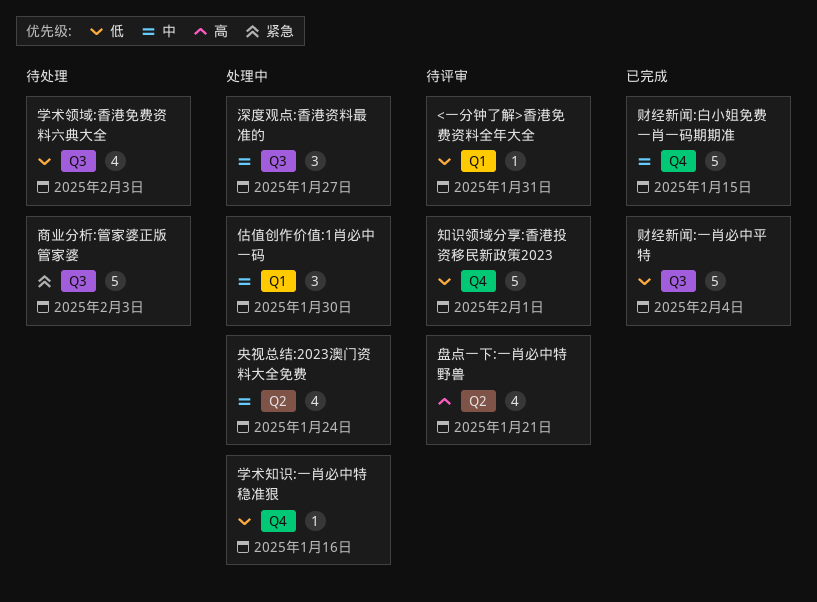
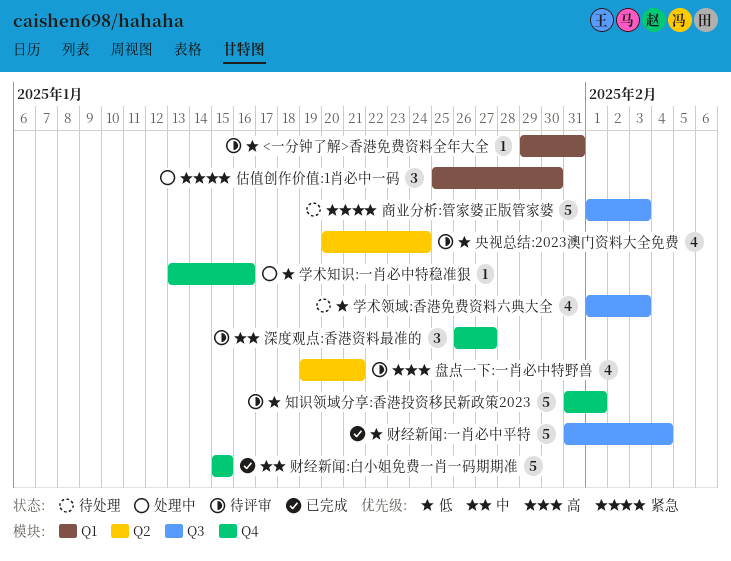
估值创作价值:1肖必中一码, priority: 中 -> 紧急
央视总结:2023澳门资料大全免费, status: 处理中 -> 待评审
央视总结:2023澳门资料大全免费, priority: 中 -> 低
深度观点:香港资料最准的, status: 处理中 -> 待评审
深度观点:香港资料最准的, label: Q3 -> Q4

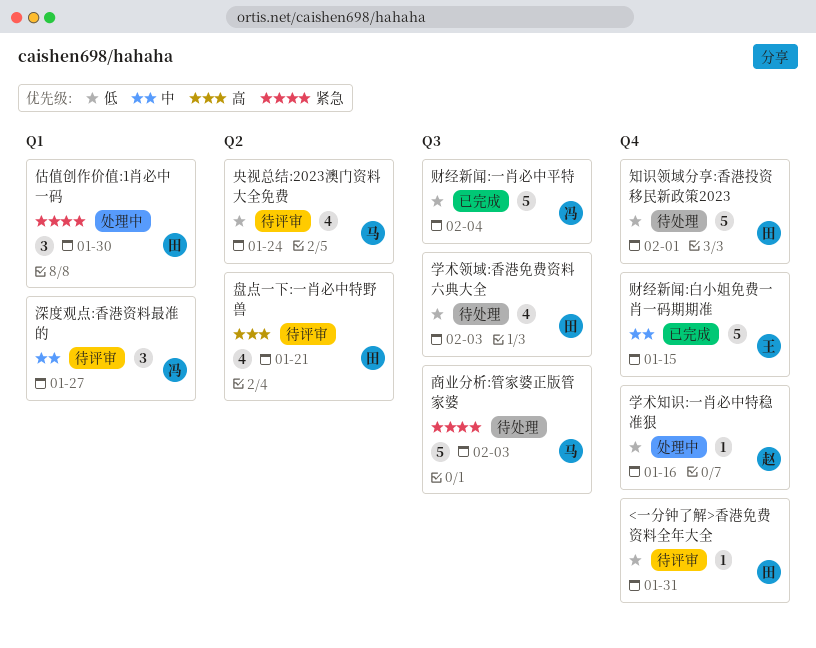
<一分钟了解>香港免费资料全年大全, label: Q1 -> Q4
深度观点:香港资料最准的, label: Q4 -> Q1
知识领域分享:香港投资移民新政策2023, status: 待评审 -> 待处理

